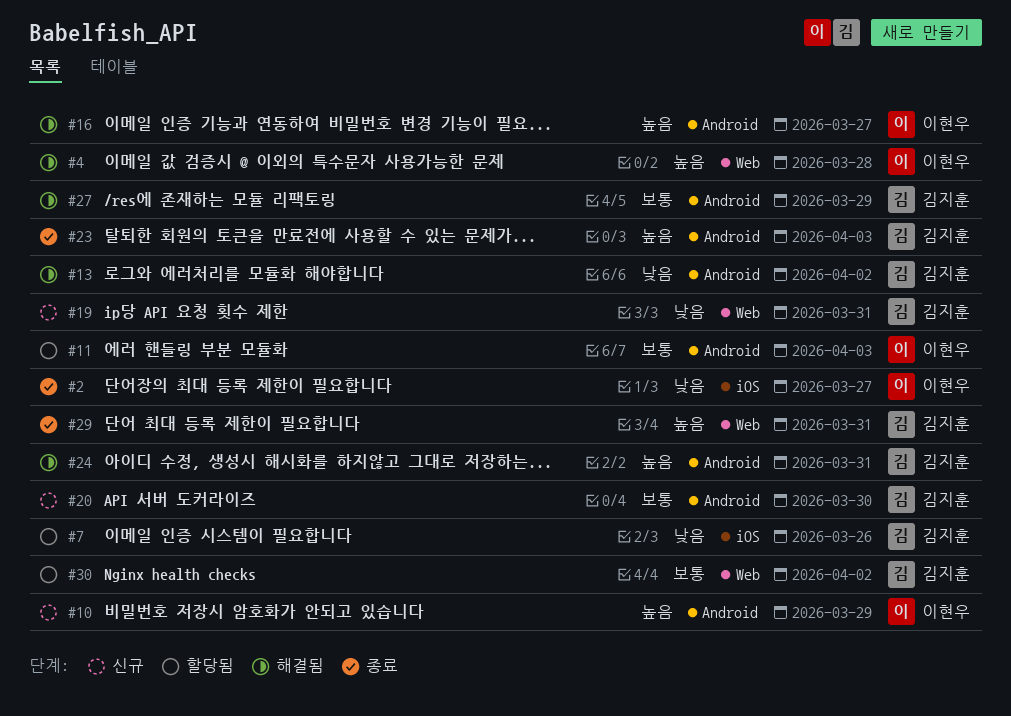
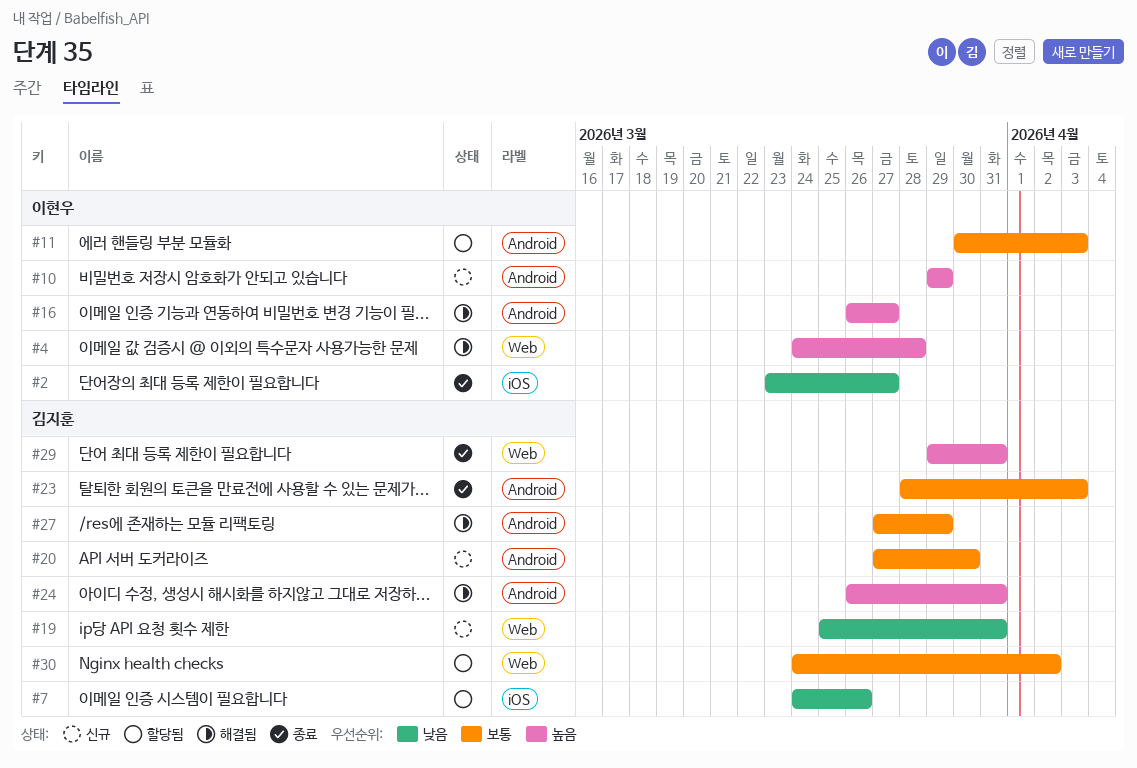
#13: present -> none
#23, priority: 높음 -> 보통

